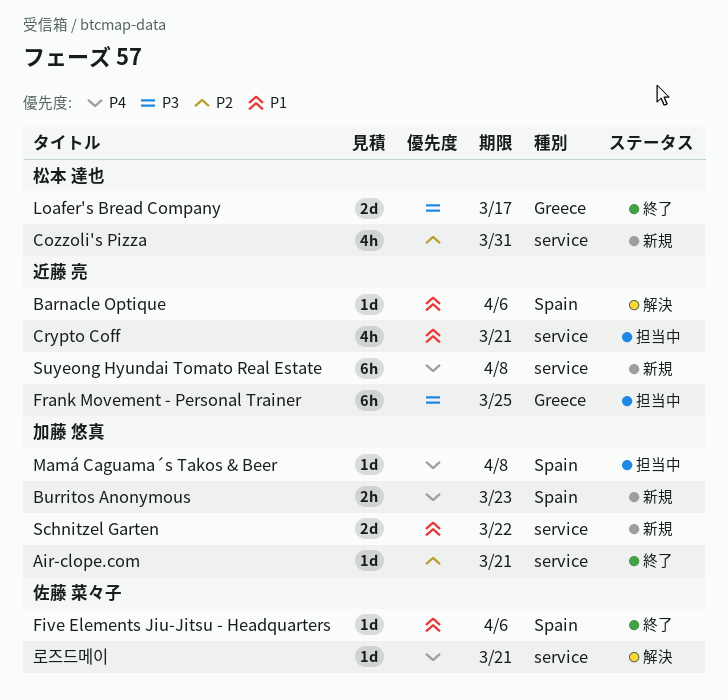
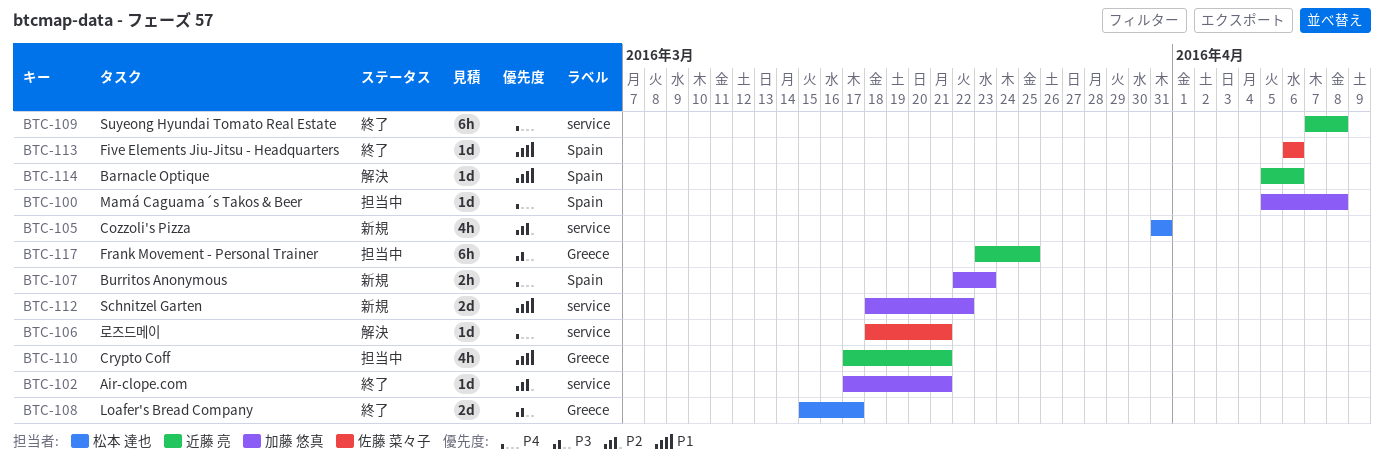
Crypto Coff, label: service -> Greece
Suyeong Hyundai Tomato Real Estate, status: 新規 -> 終了

